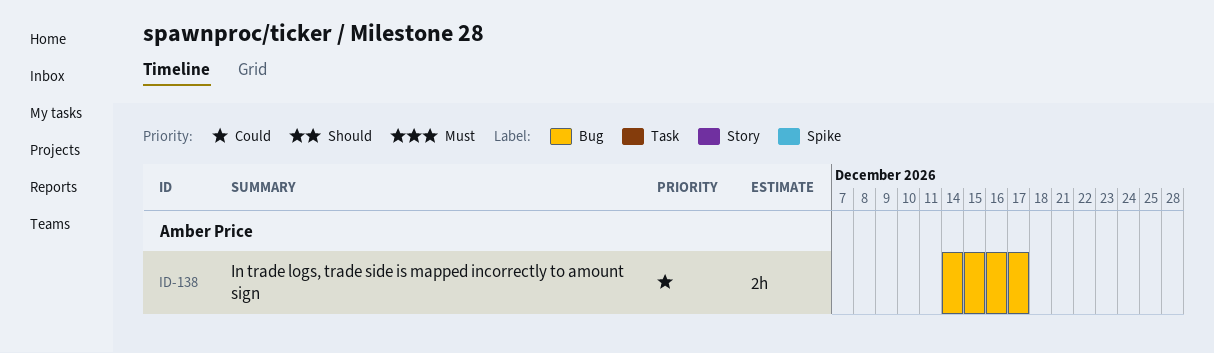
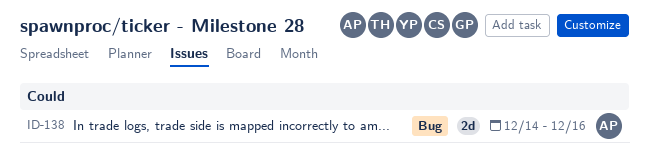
ID-138, estimate: 2h -> 2d
ID-138, due: Dec 17 -> Dec 16

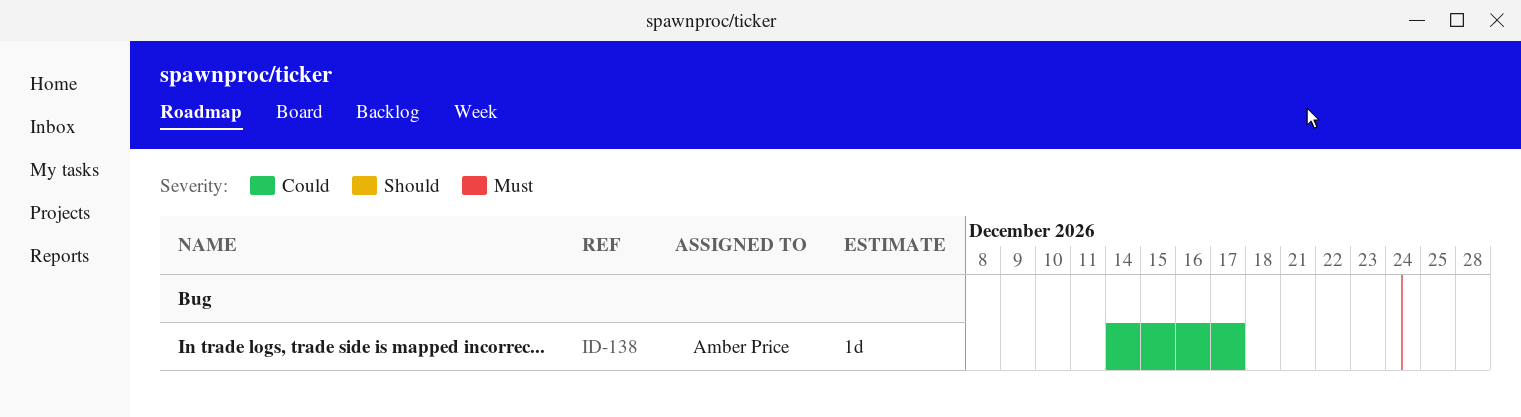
ID-138, estimate: 2d -> 1d
ID-138, due: Dec 16 -> Dec 17

